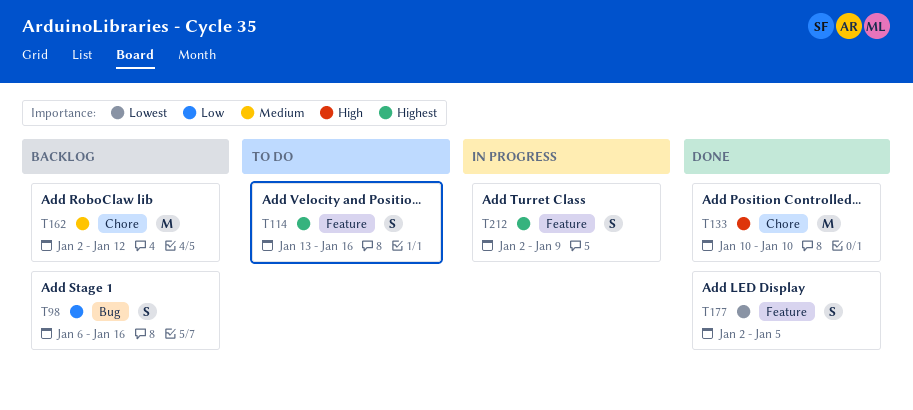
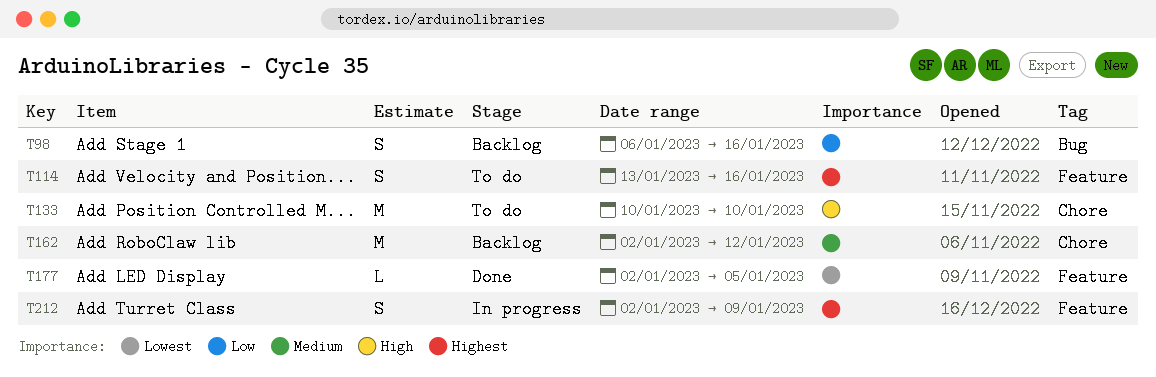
T133, status: Done -> To do
T177, estimate: S -> L

